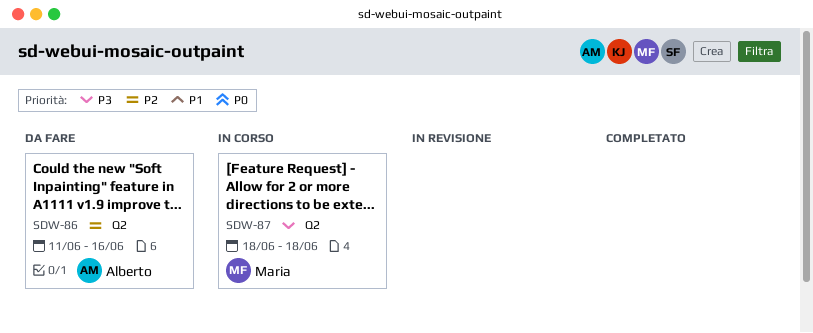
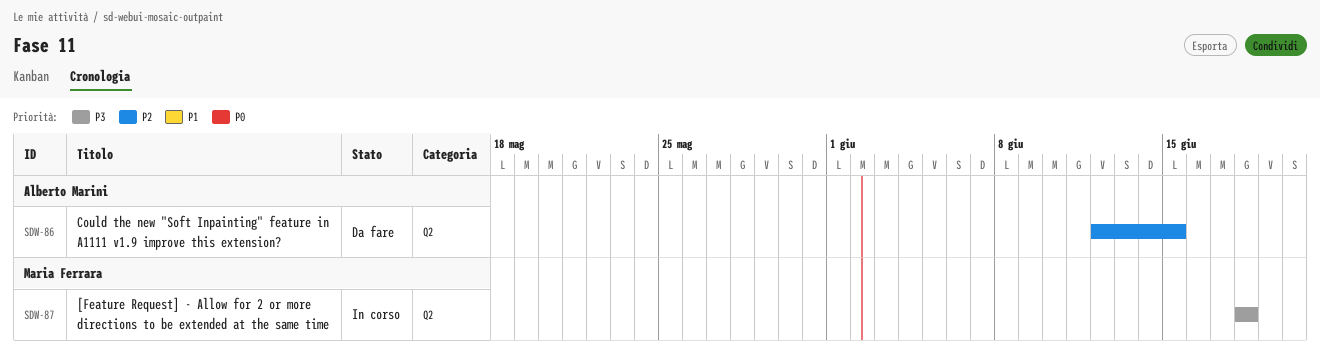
SDW-86, start: Jun 11 -> Jun 12
SDW-86, due: Jun 16 -> Jun 15

